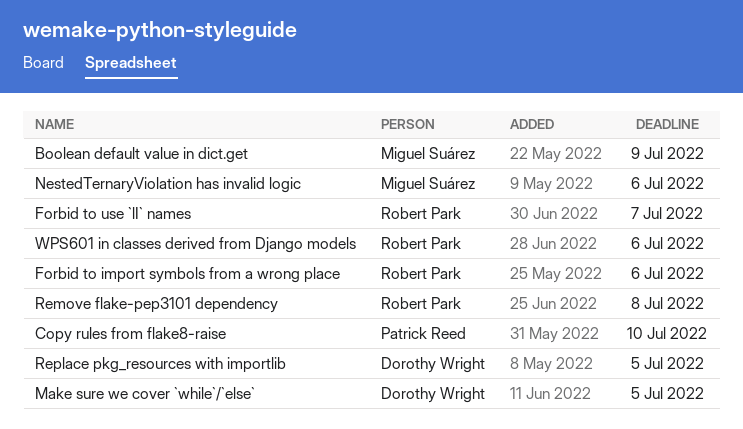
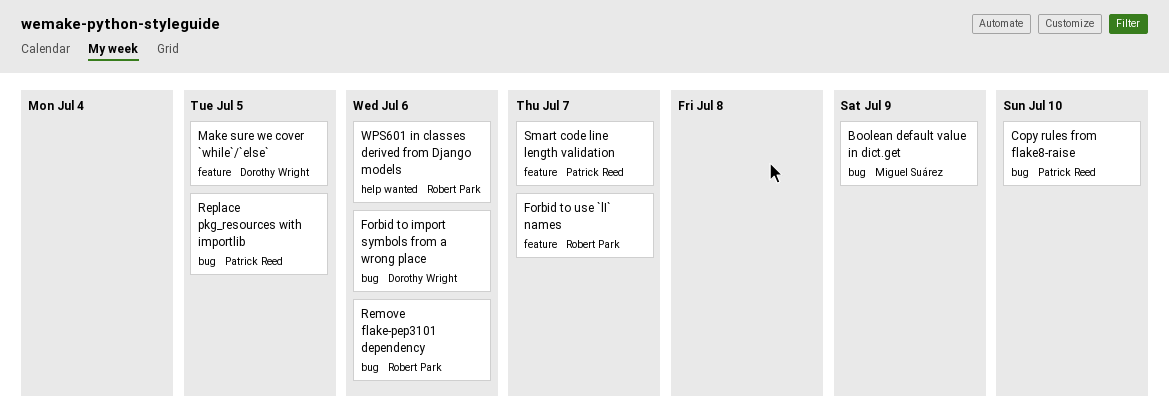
Forbid to import symbols from a wrong place, owner: Robert Park -> Dorothy Wright
NestedTernaryViolation has invalid logic: present -> none
Remove flake-pep3101 dependency, due: Jul 8 -> Jul 6
Replace pkg_resources with importlib, owner: Dorothy Wright -> Patrick Reed
Smart code line length validation: none -> present

